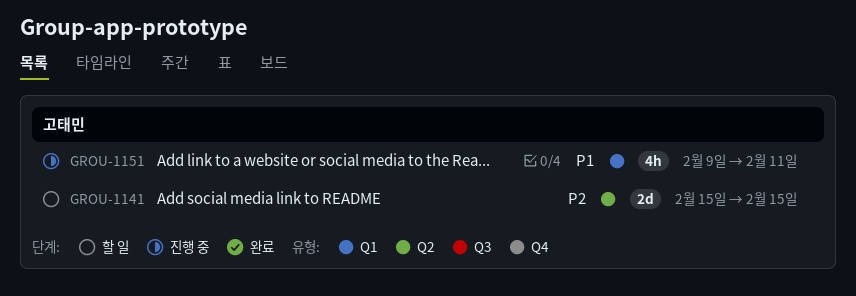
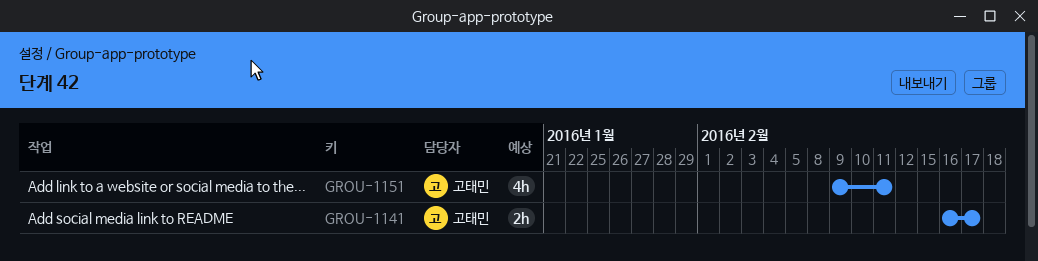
GROU-1141, estimate: 2d -> 2h
GROU-1141, start: Feb 15 -> Feb 16
GROU-1141, due: Feb 15 -> Feb 17

